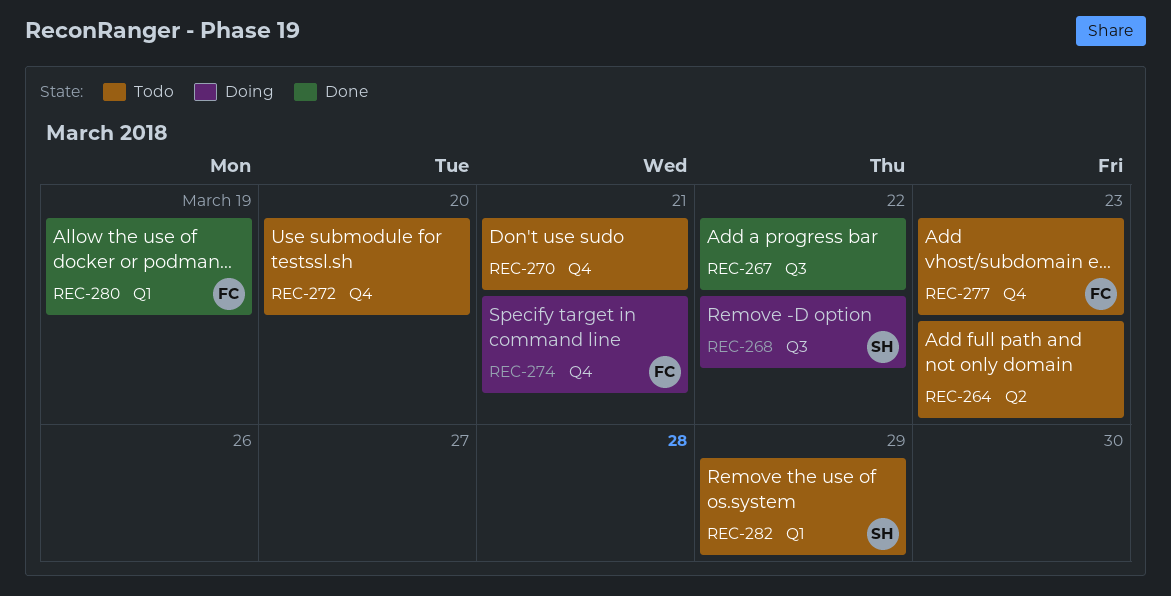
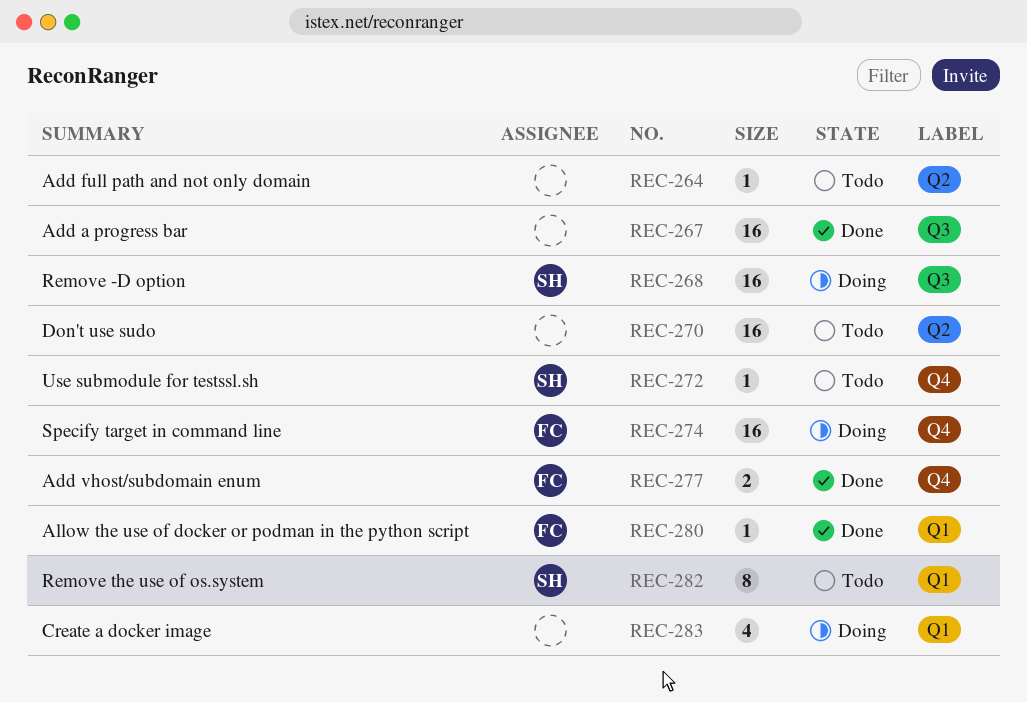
REC-270, label: Q4 -> Q2
REC-272, owner: none -> SH
REC-277, status: Todo -> Done
REC-283: none -> present

